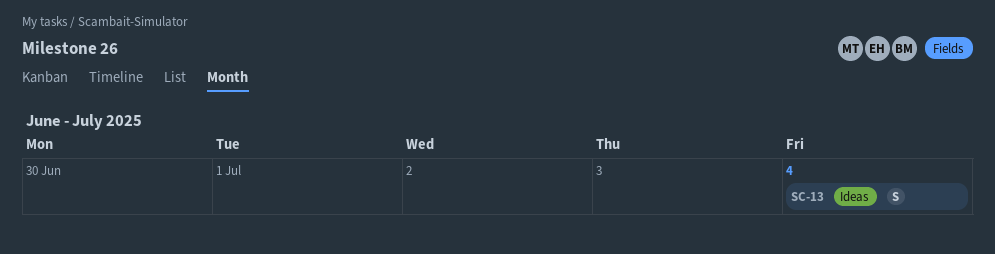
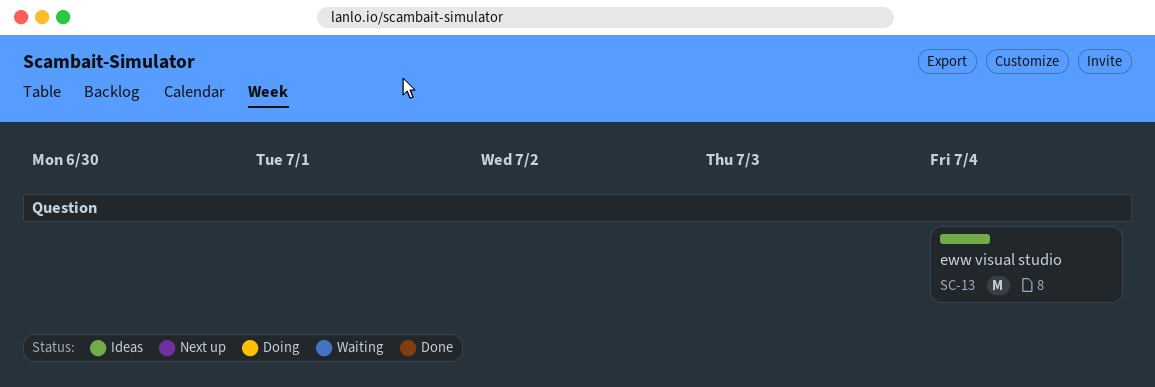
SC-13, estimate: S -> M

